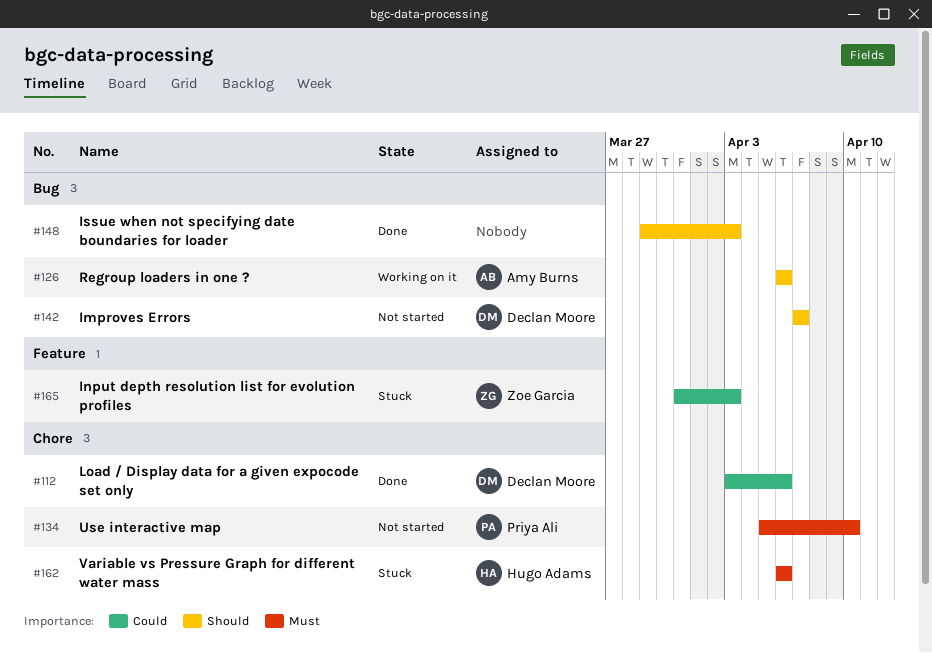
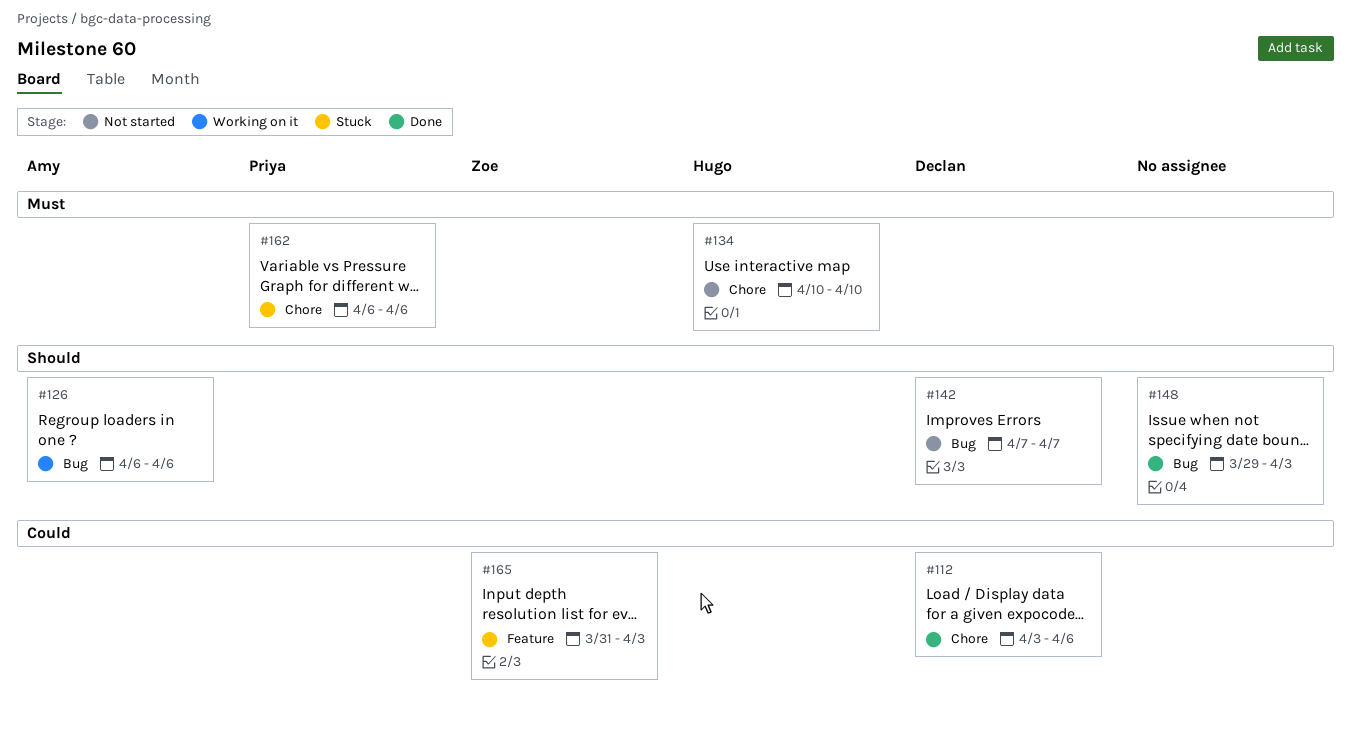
#134, owner: Priya Ali -> Hugo Adams
#134, start: Apr 5 -> Apr 10
#162, owner: Hugo Adams -> Priya Ali

